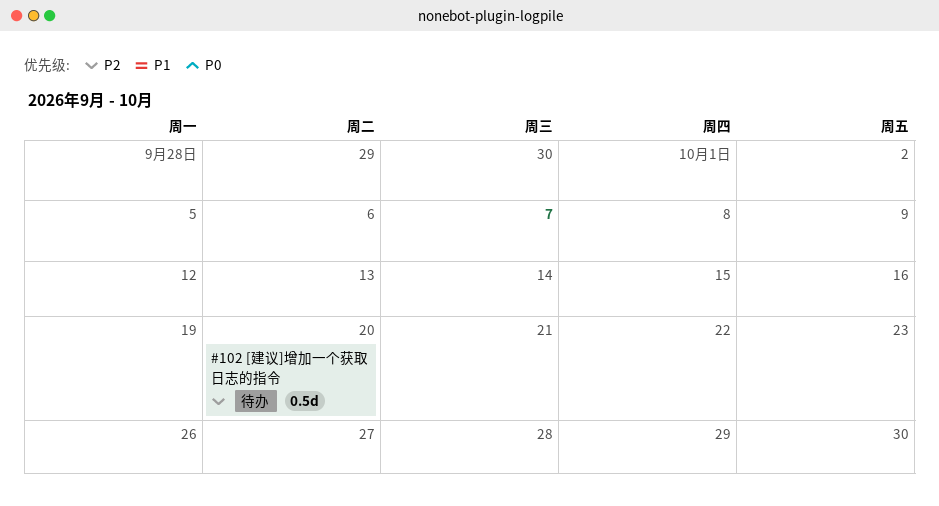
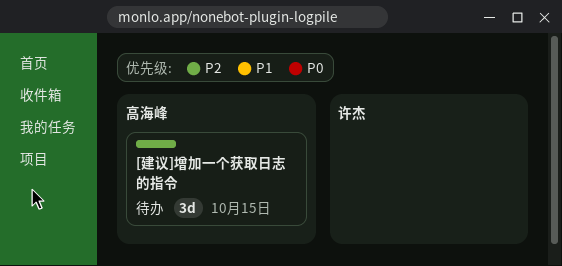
[建议]增加一个获取日志的指令, estimate: 0.5d -> 3d
[建议]增加一个获取日志的指令, due: Oct 20 -> Oct 15

